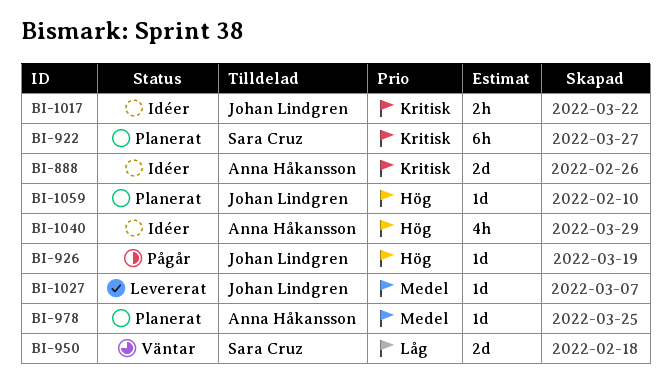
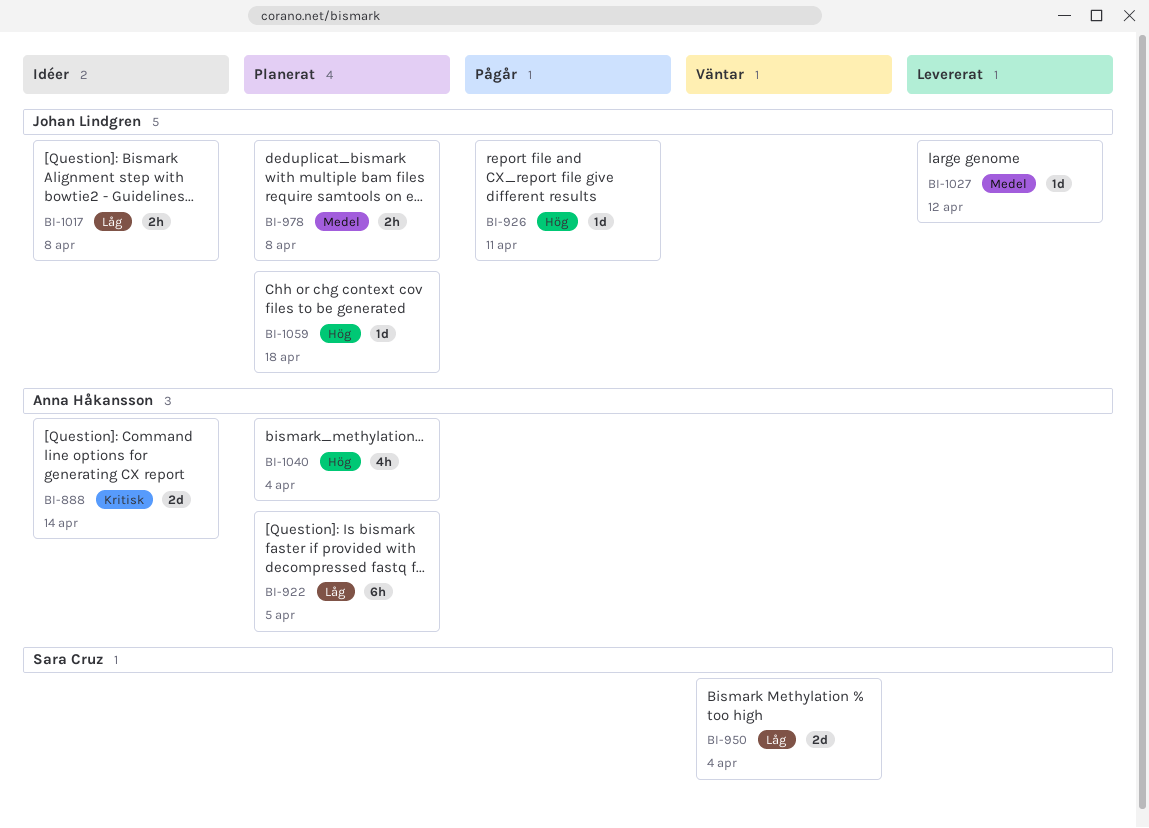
BI-922, owner: Sara Cruz -> Anna Håkansson
BI-922, priority: Kritisk -> Låg
BI-978, owner: Anna Håkansson -> Johan Lindgren
BI-978, estimate: 1d -> 2h
BI-1017, priority: Kritisk -> Låg
BI-1040, status: Idéer -> Planerat

